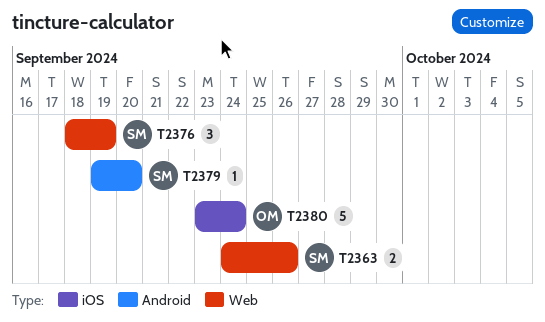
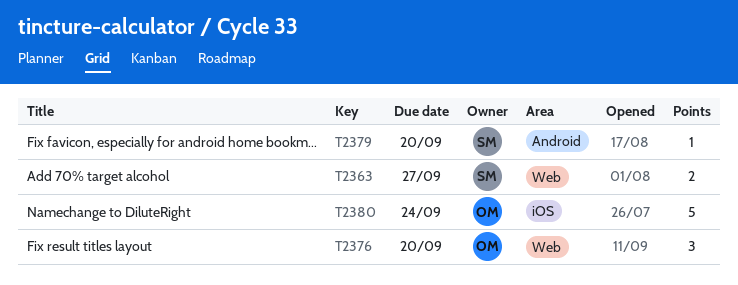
T2363, due: Sep 26 -> Sep 27
T2376, owner: SM -> OM
T2376, due: Sep 19 -> Sep 20

